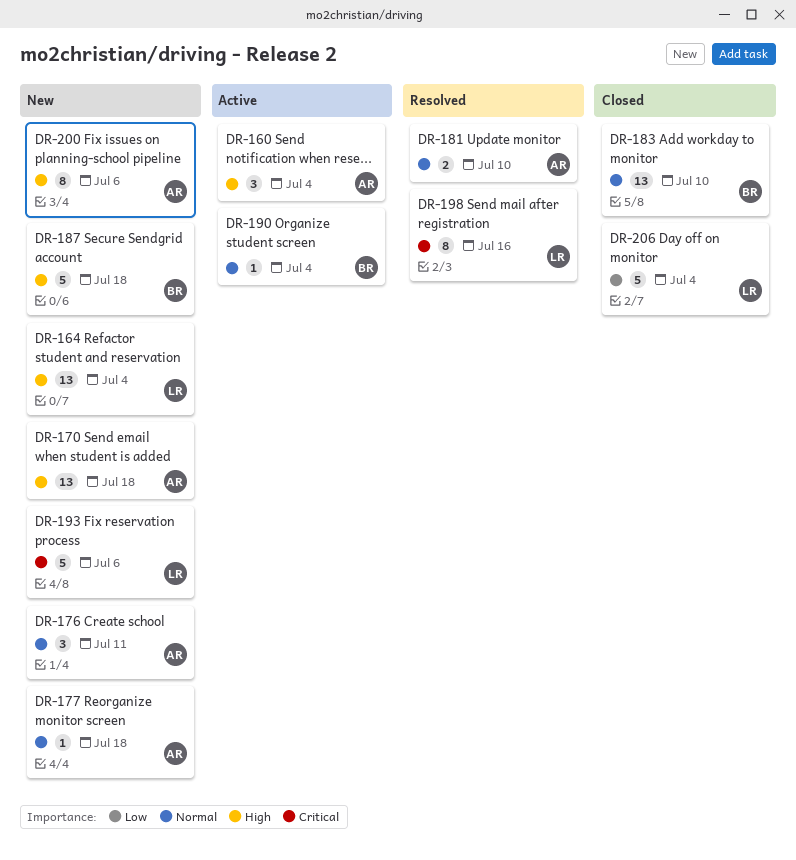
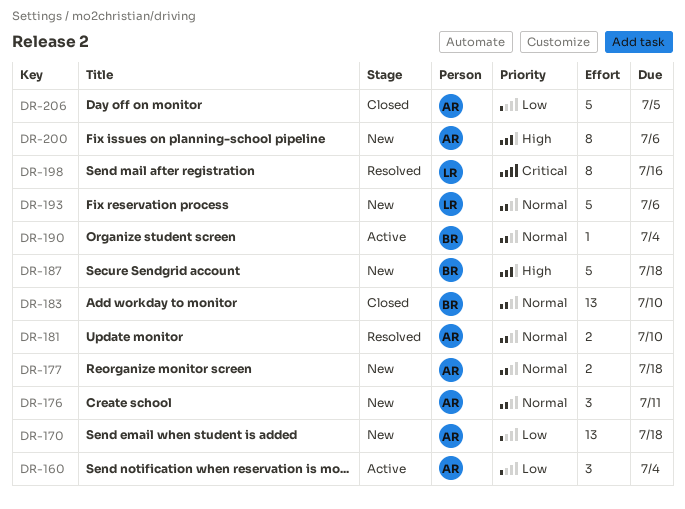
DR-160, priority: High -> Low
DR-164: present -> none
DR-170, priority: High -> Low
DR-177, estimate: 1 -> 2
DR-193, priority: Critical -> Normal
DR-206, owner: LR -> AR
DR-206, due: Jul 4 -> Jul 5

